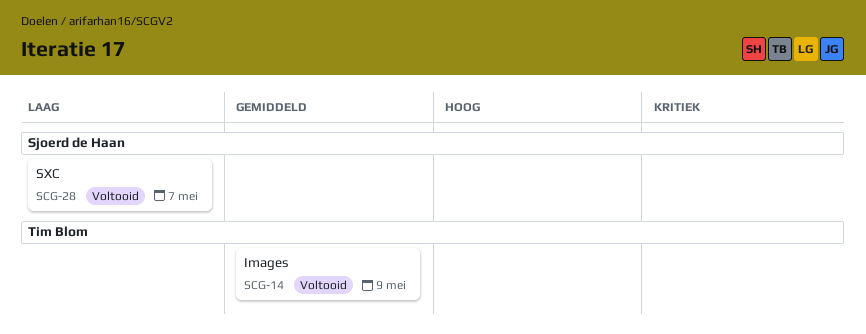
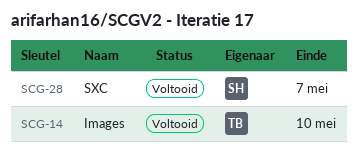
SCG-14, due: May 9 -> May 10

